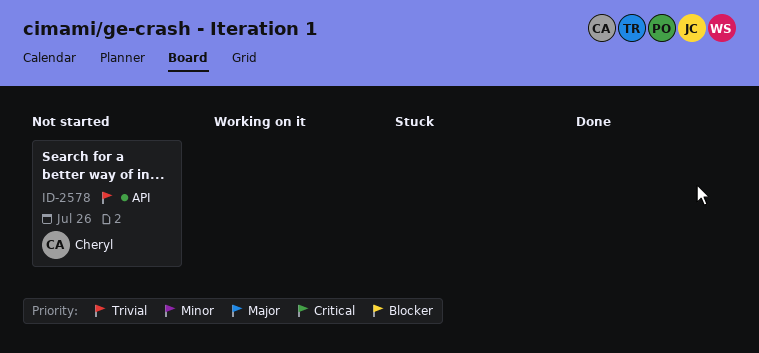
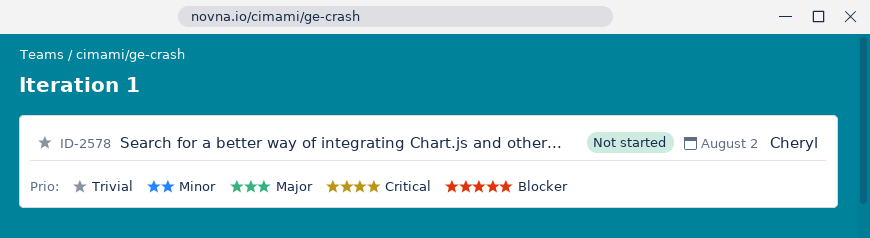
ID-2578, due: Jul 26 -> Aug 2

